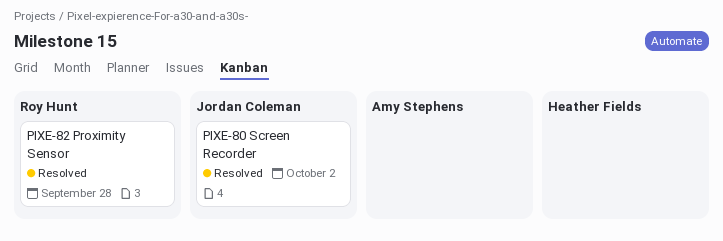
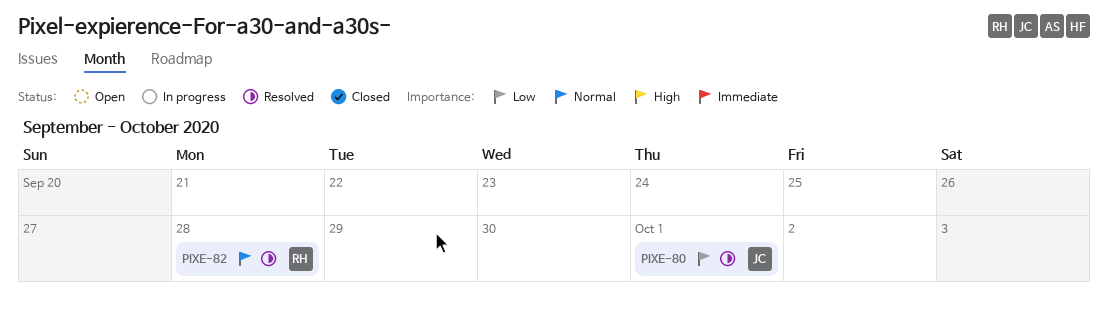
PIXE-80, due: Oct 2 -> Oct 1

